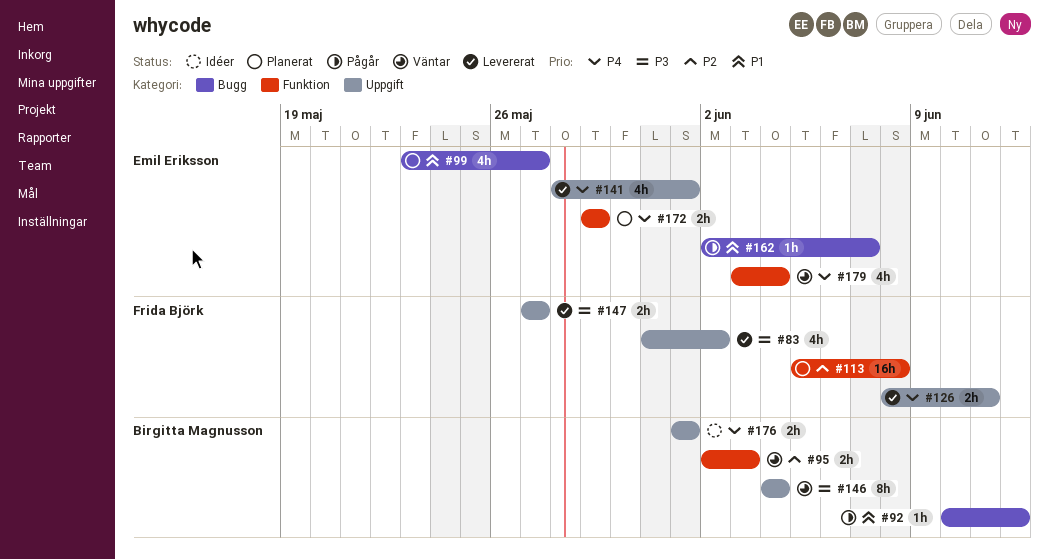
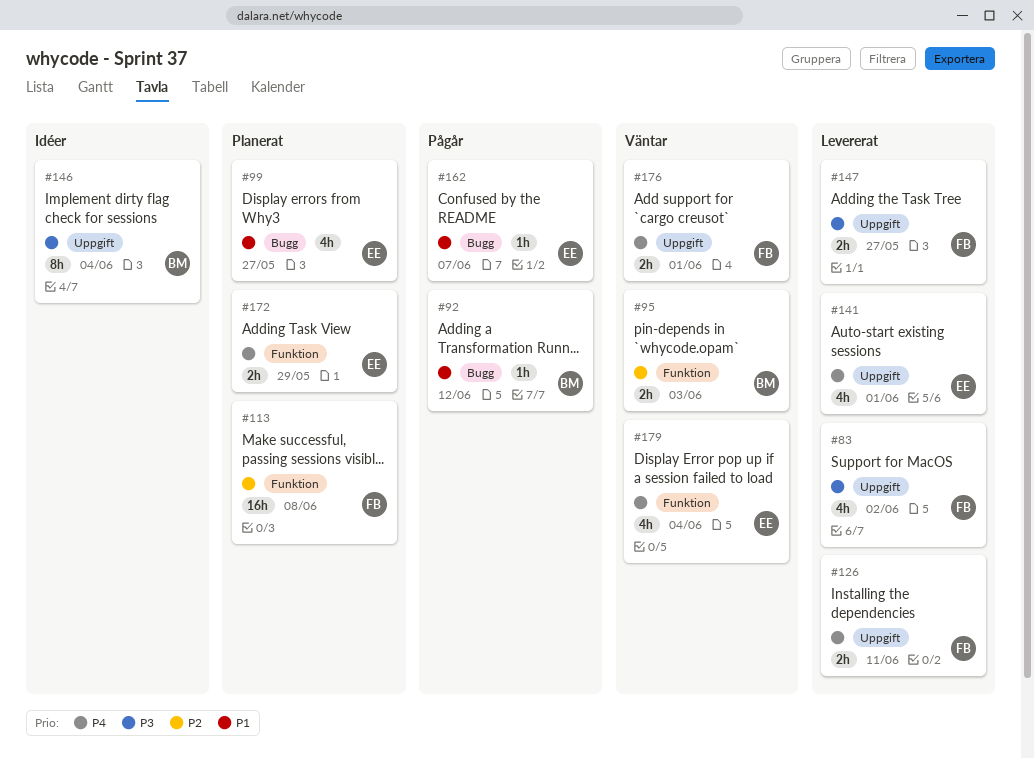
#146, status: Väntar -> Idéer
#176, status: Idéer -> Väntar
#176, owner: Birgitta Magnusson -> Frida Björk

